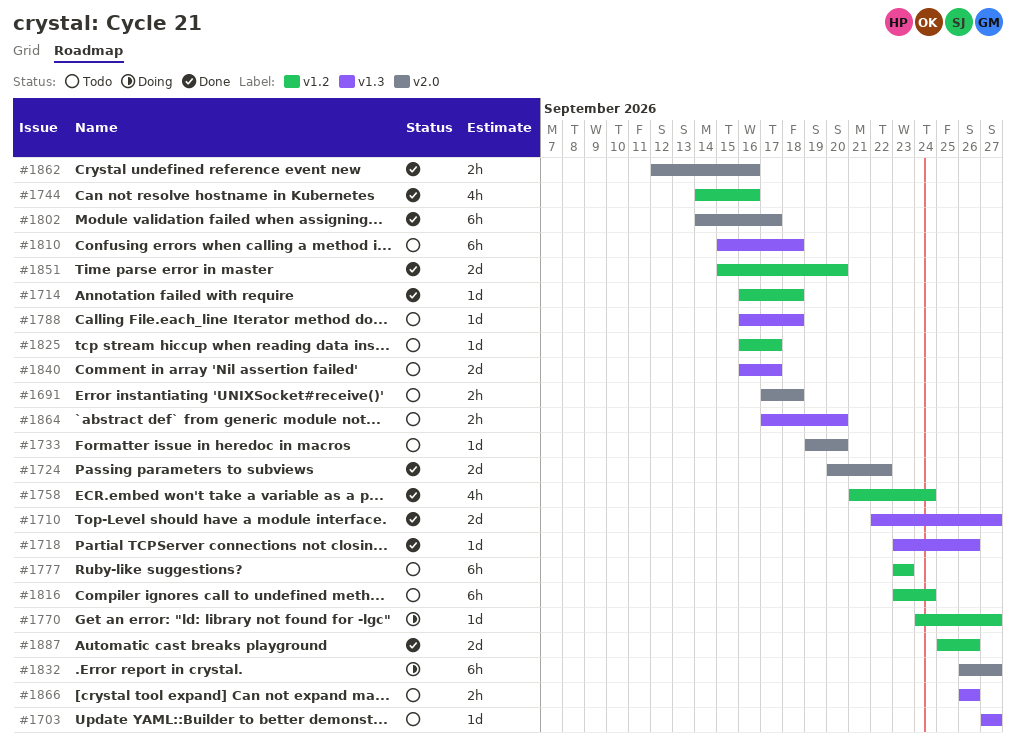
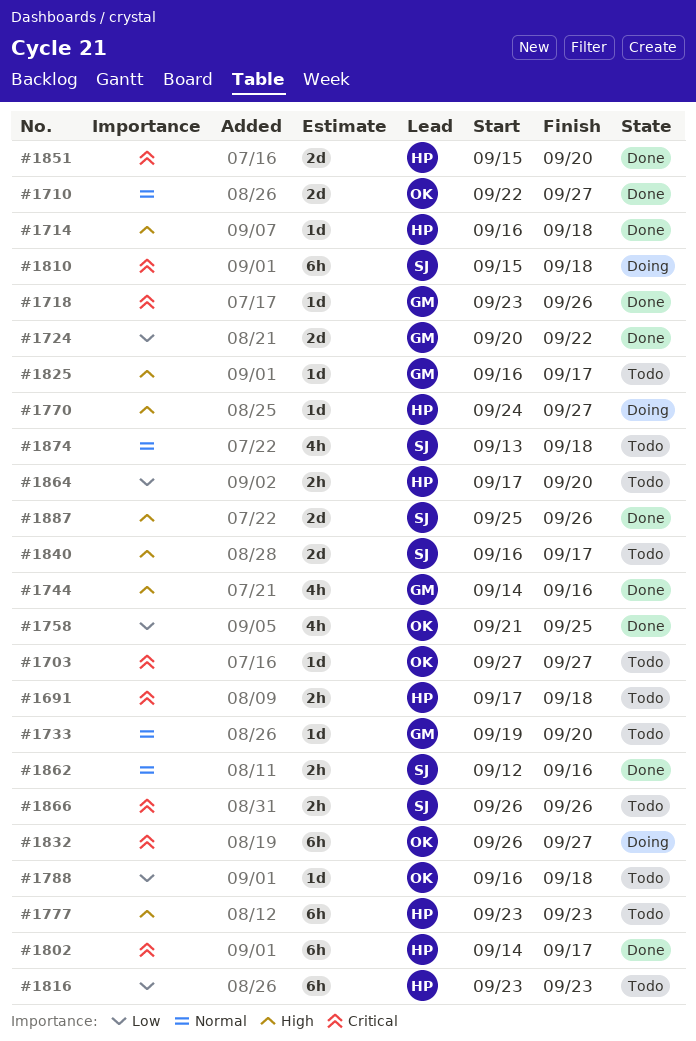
#1758, due: Sep 24 -> Sep 25
#1810, status: Todo -> Doing
#1816, due: Sep 24 -> Sep 23
#1874: none -> present

